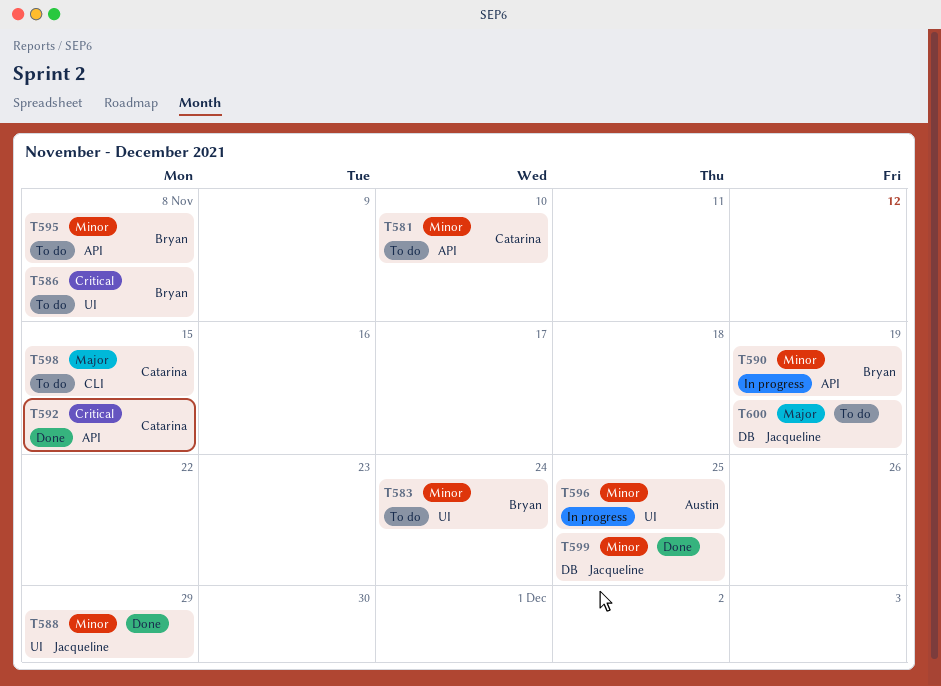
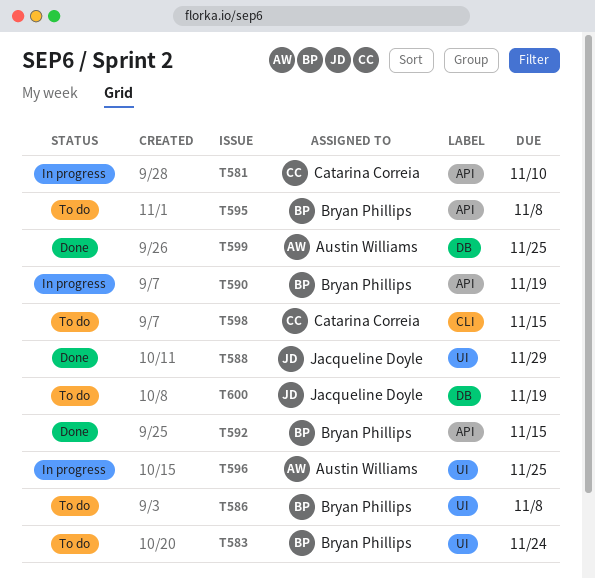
T581, status: To do -> In progress
T592, owner: Catarina Correia -> Bryan Phillips
T599, owner: Jacqueline Doyle -> Austin Williams

